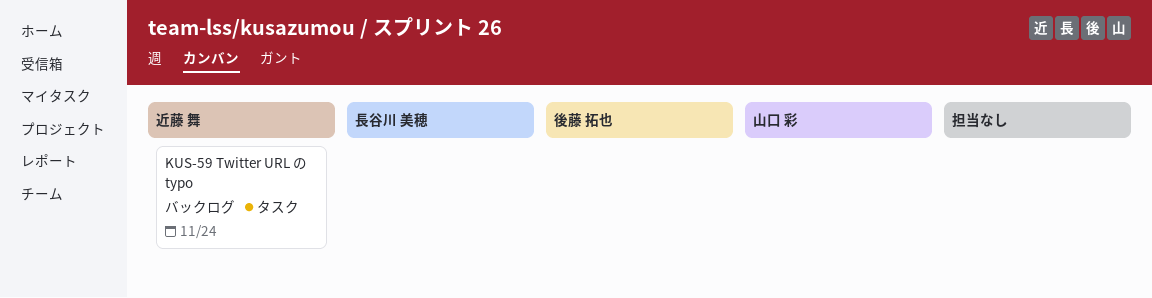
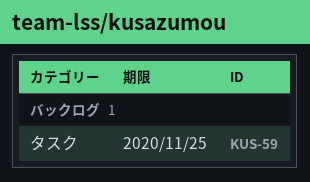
KUS-59, due: Nov 24 -> Nov 25

